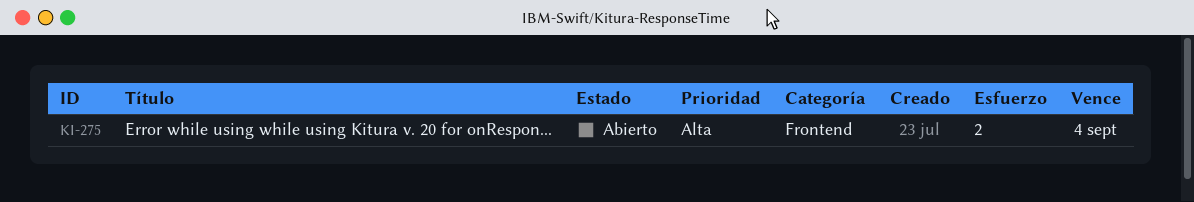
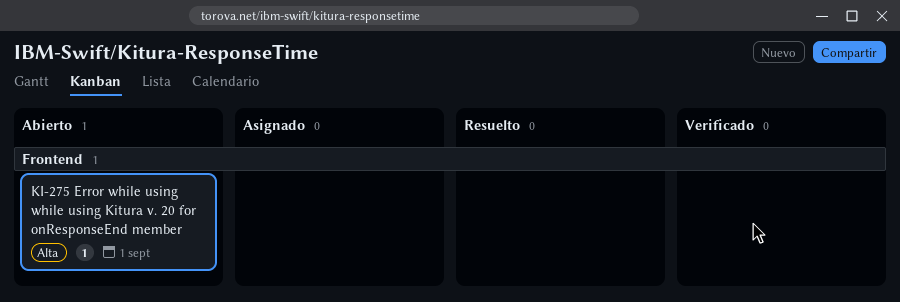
KI-275, estimate: 2 -> 1
KI-275, due: Sep 4 -> Sep 1

